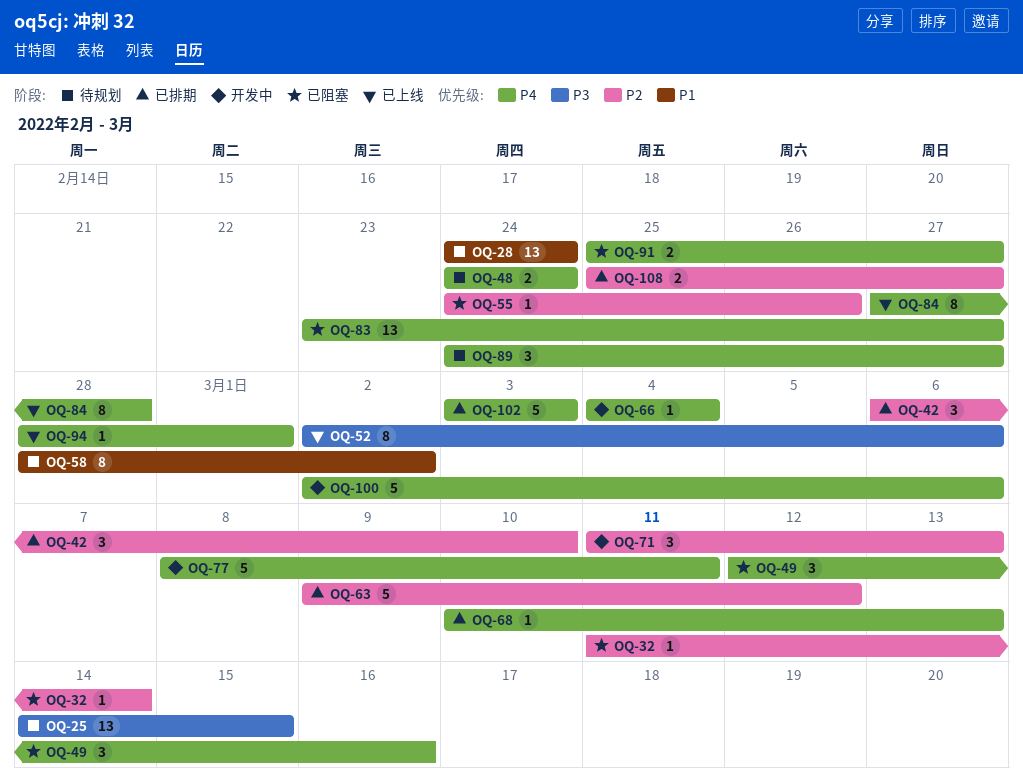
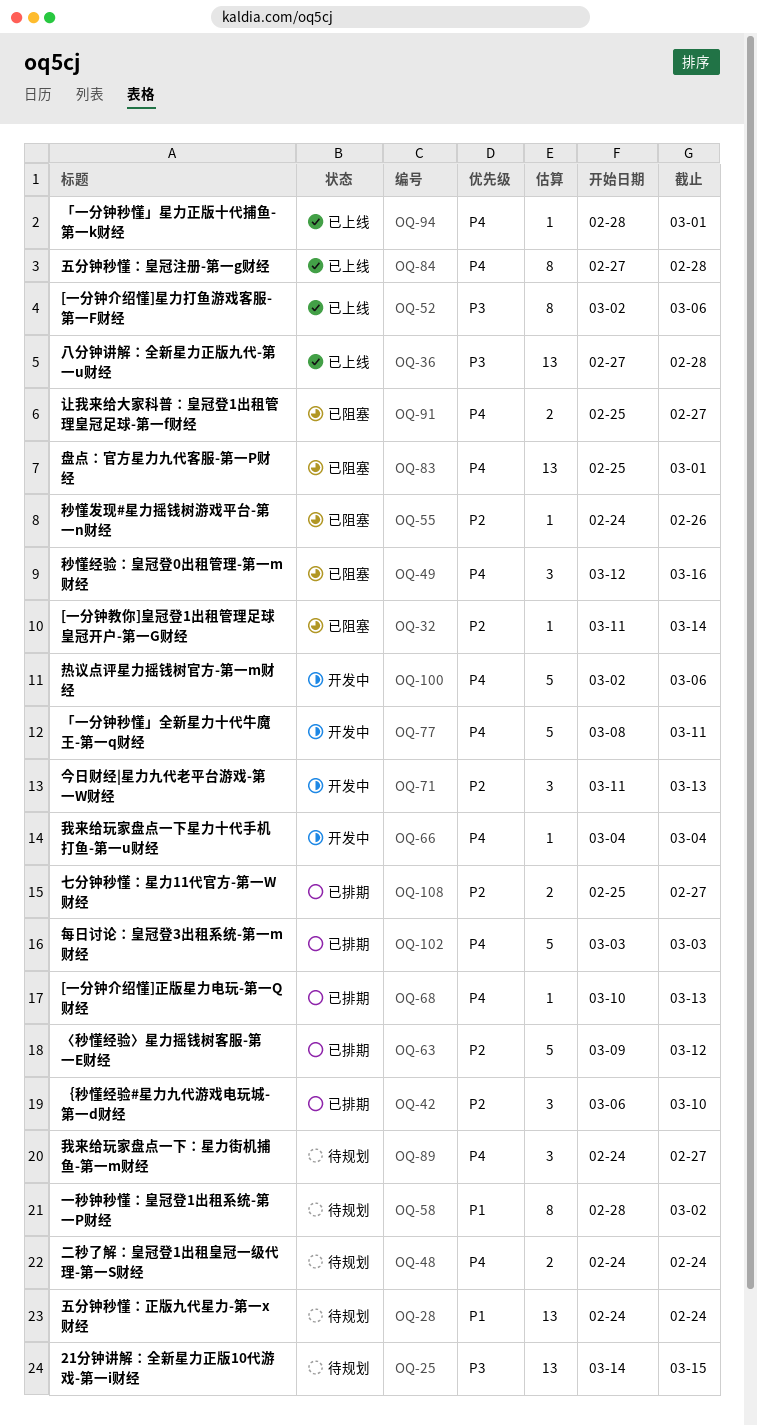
OQ-36: none -> present
OQ-83, start: Feb 23 -> Feb 25
OQ-83, due: Feb 27 -> Mar 1

